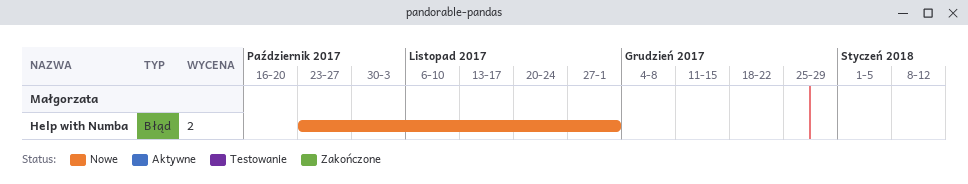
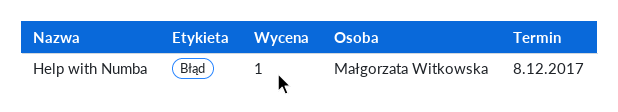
Help with Numba, estimate: 2 -> 1
Help with Numba, due: Dec 1 -> Dec 8

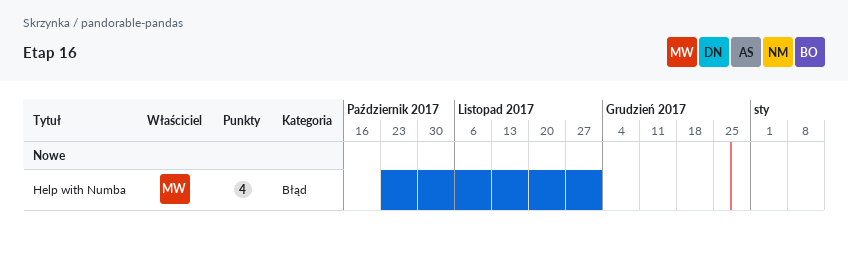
Help with Numba, estimate: 1 -> 4
Help with Numba, due: Dec 8 -> Dec 1

